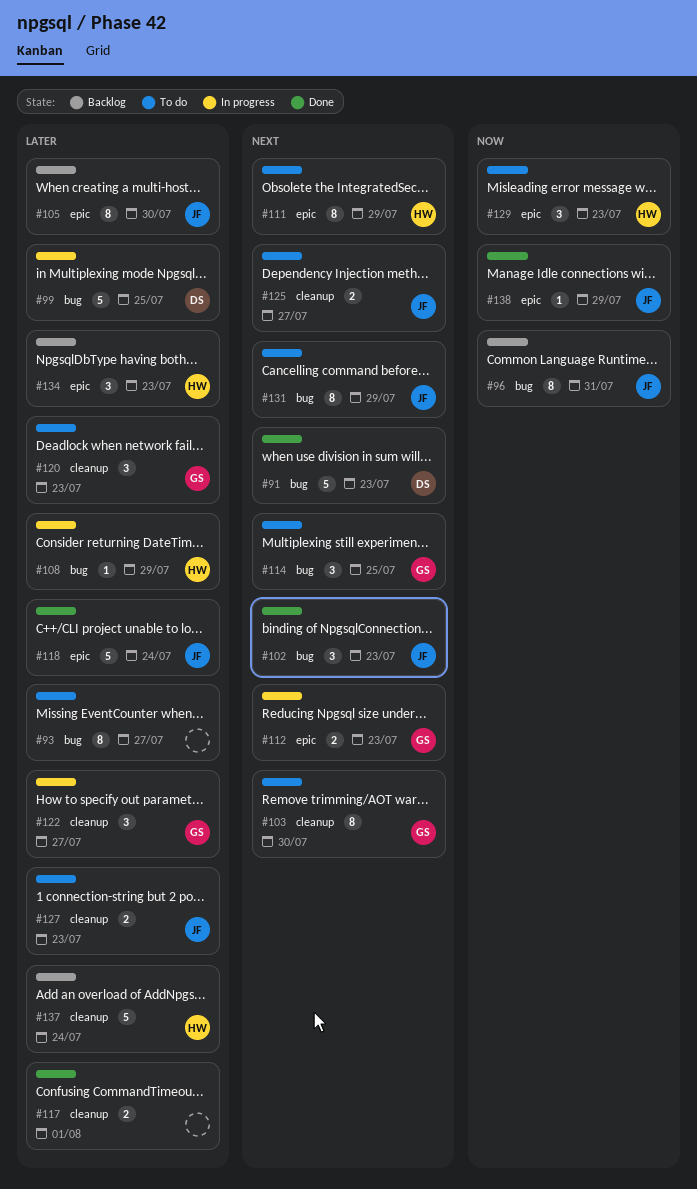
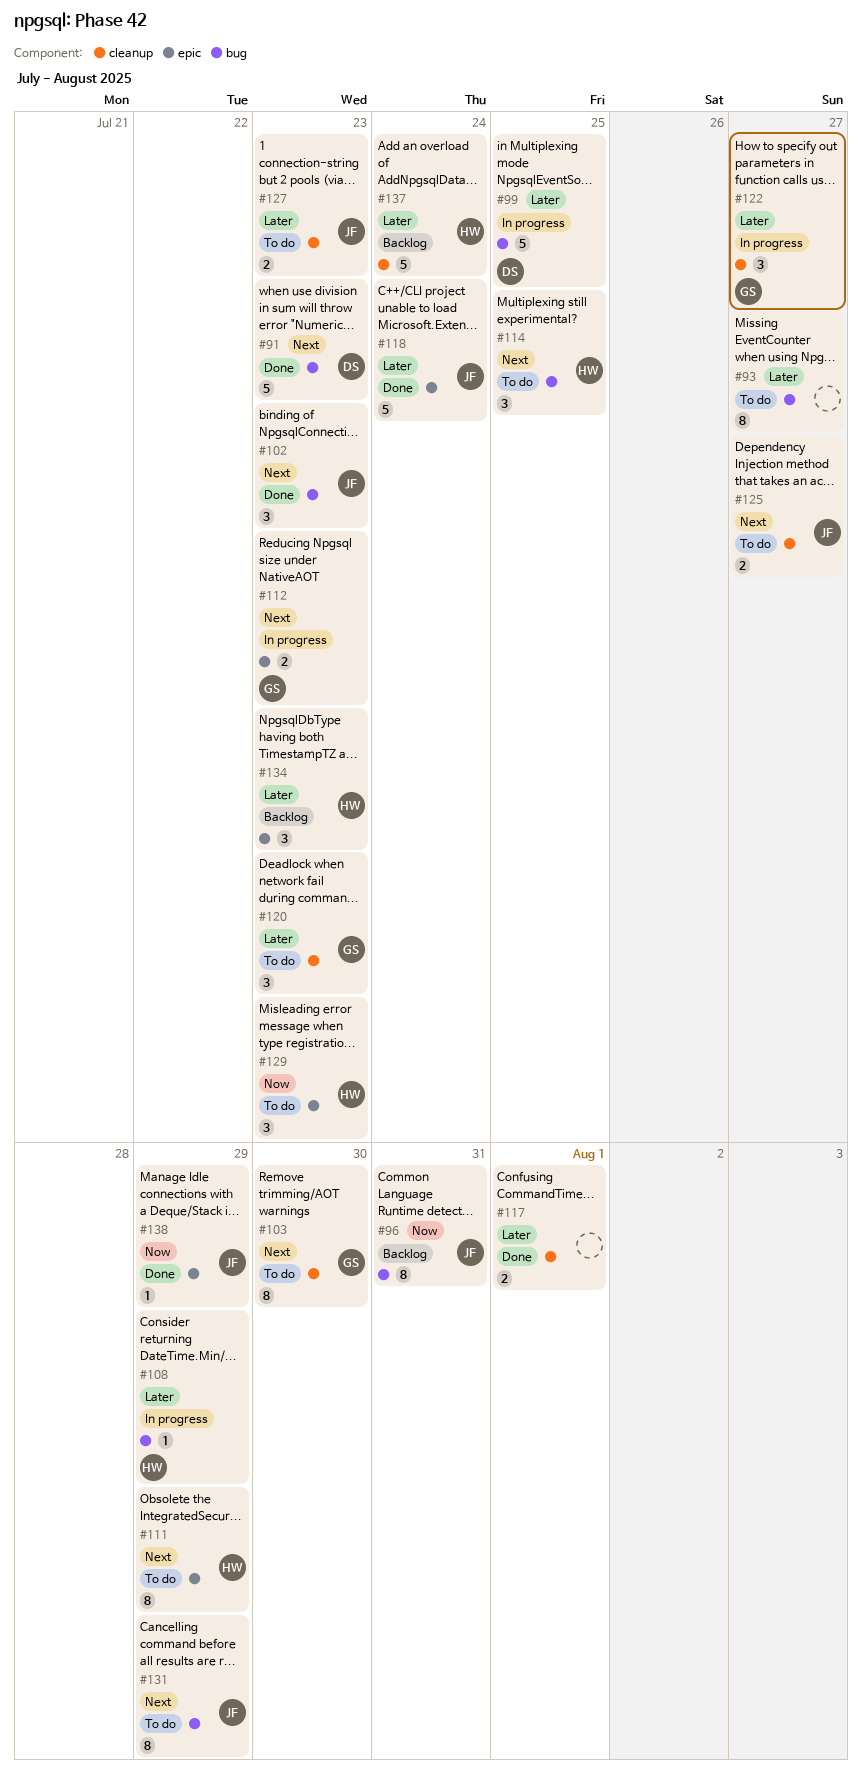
#105: present -> none
#114, owner: GS -> HW

